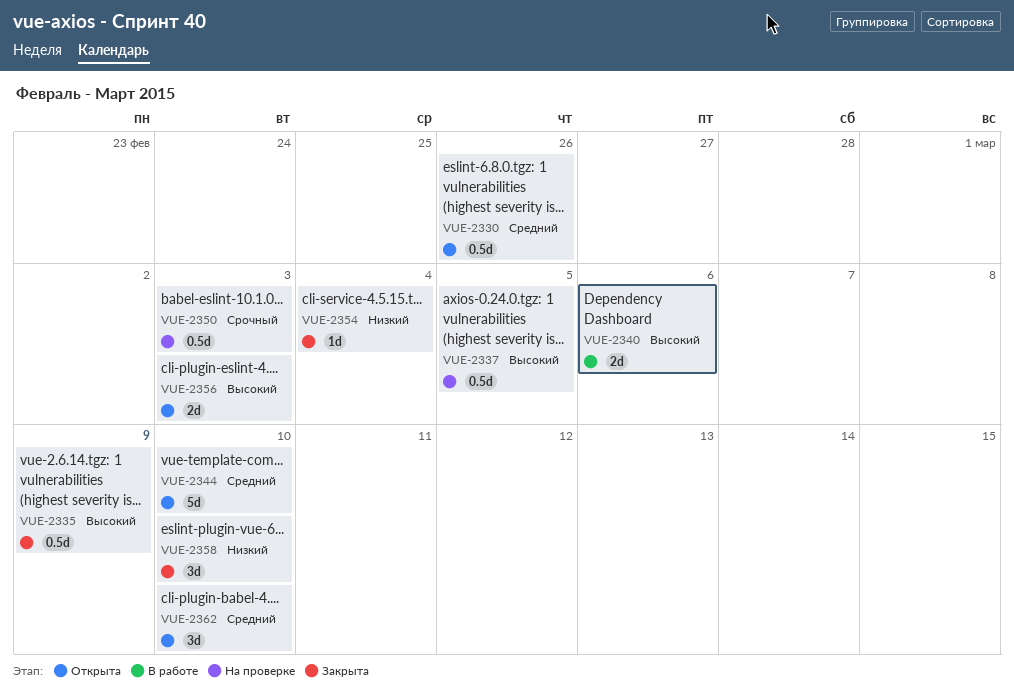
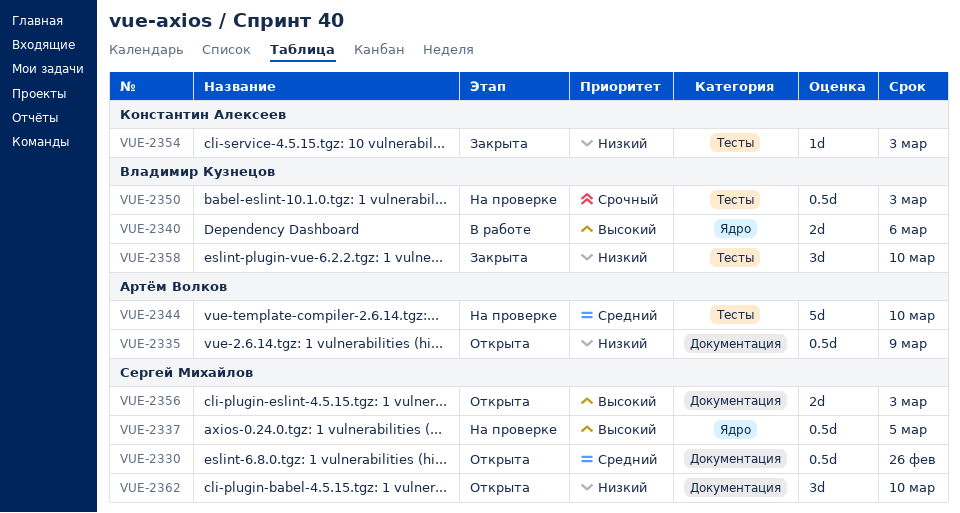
VUE-2335, status: Закрыта -> Открыта
VUE-2335, priority: Высокий -> Низкий
VUE-2344, status: Открыта -> На проверке
VUE-2354, due: Mar 4 -> Mar 3
VUE-2362, priority: Средний -> Низкий

